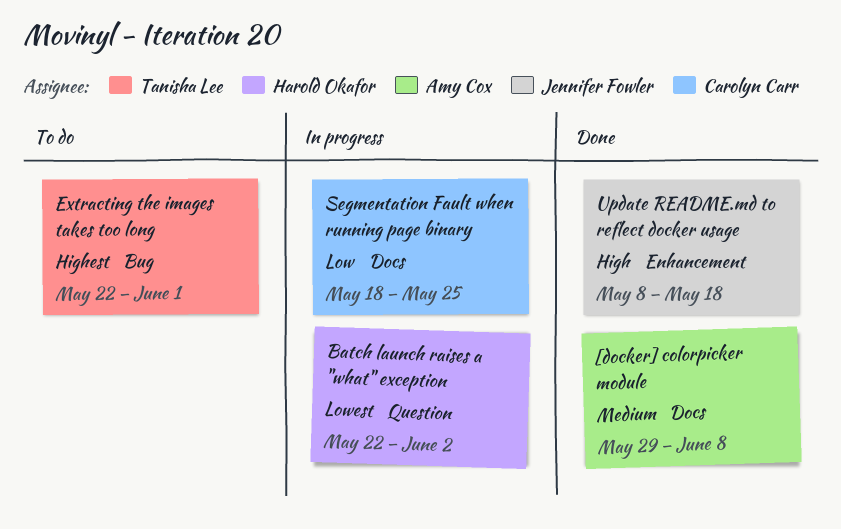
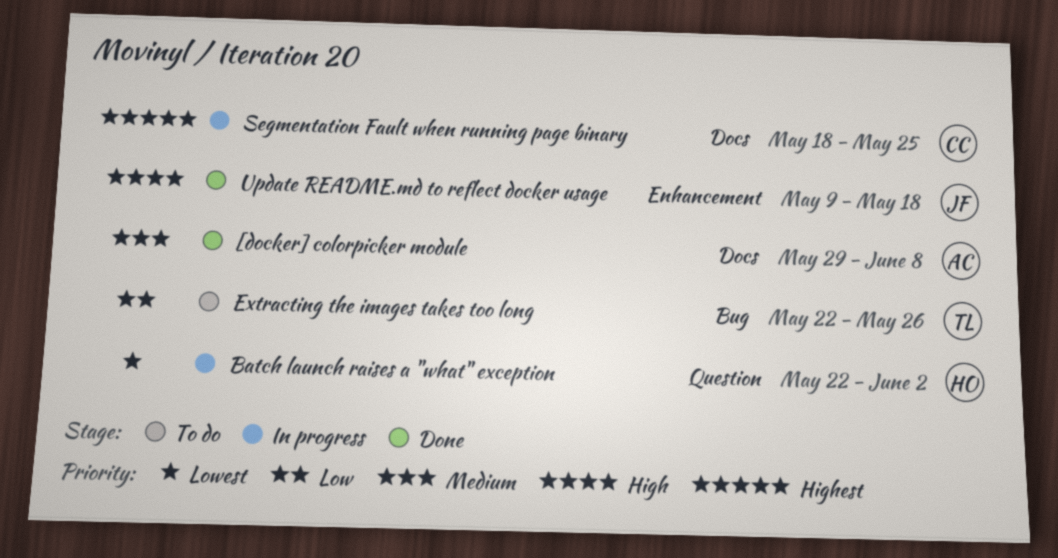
Extracting the images takes too long, priority: Highest -> Low
Extracting the images takes too long, due: Jun 1 -> May 26
Segmentation Fault when running page binary, priority: Low -> Highest
Update README.md to reflect docker usage, start: May 8 -> May 9

